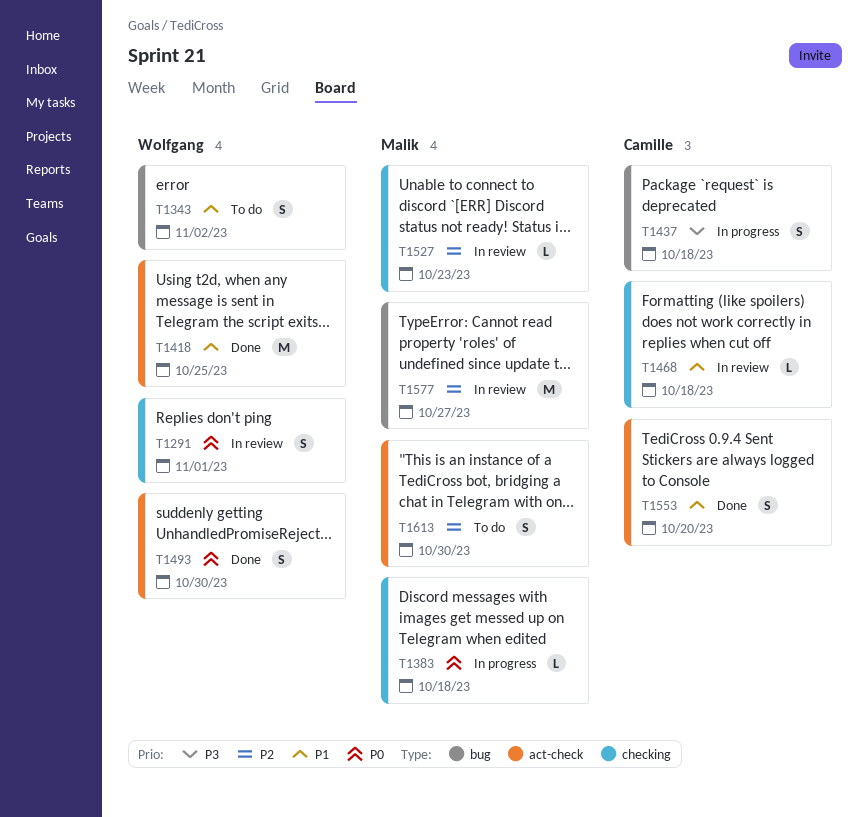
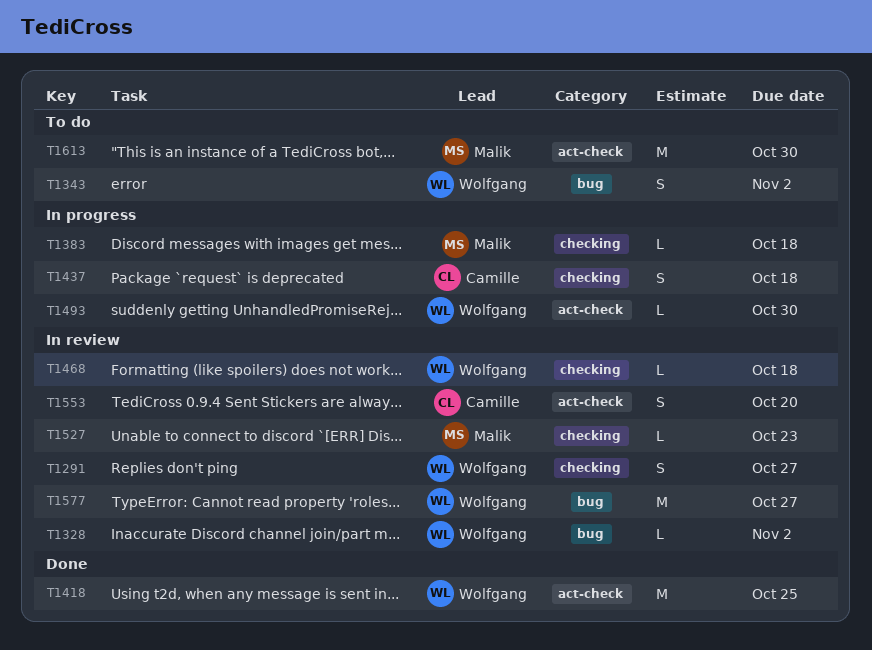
T1291, due: Nov 1 -> Oct 27
T1328: none -> present
T1437, label: bug -> checking
T1468, owner: Camille -> Wolfgang
T1493, status: Done -> In progress
T1493, estimate: S -> L
T1553, status: Done -> In review
T1577, owner: Malik -> Wolfgang
T1613, estimate: S -> M

